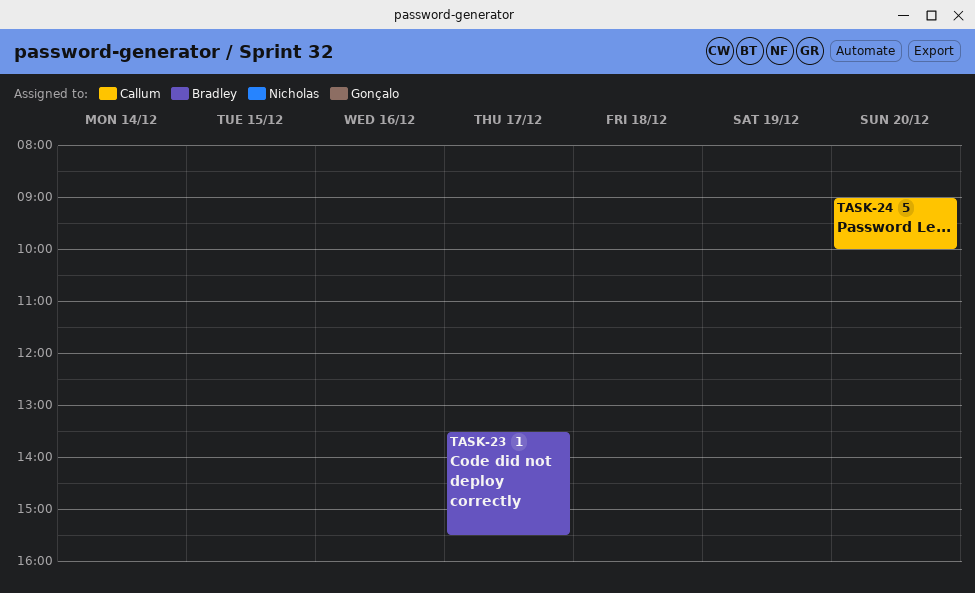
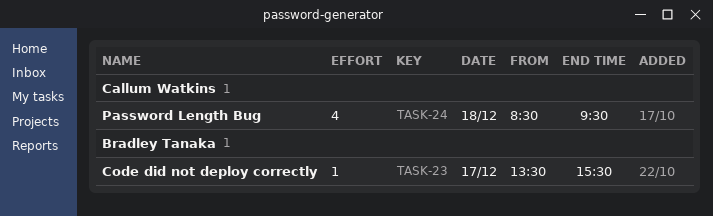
TASK-24, estimate: 5 -> 4
TASK-24, day: Dec 20 -> Dec 18
TASK-24, begins: 09:00 -> 08:30
TASK-24, ends: 10:00 -> 09:30

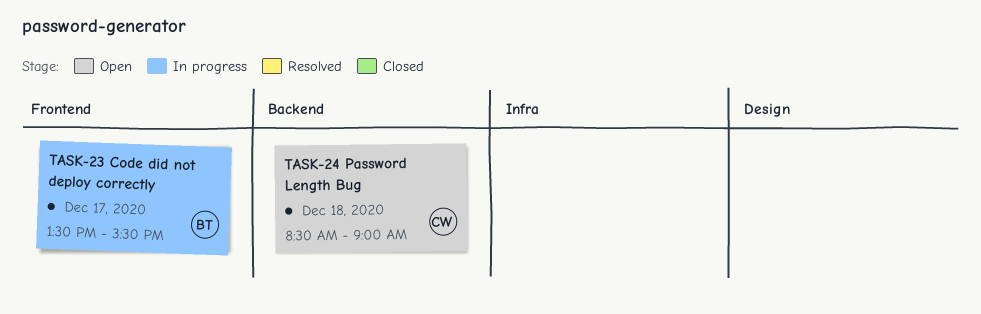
TASK-24, estimate: 4 -> 1
TASK-24, ends: 09:30 -> 09:00

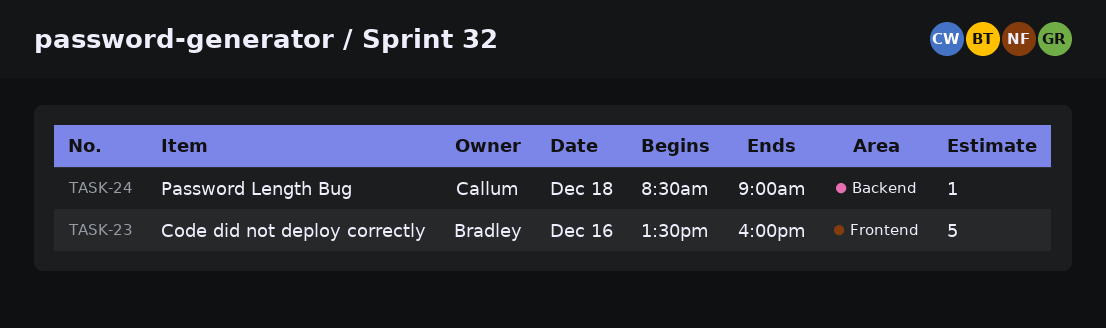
TASK-23, estimate: 1 -> 5
TASK-23, day: Dec 17 -> Dec 16
TASK-23, ends: 15:30 -> 16:00

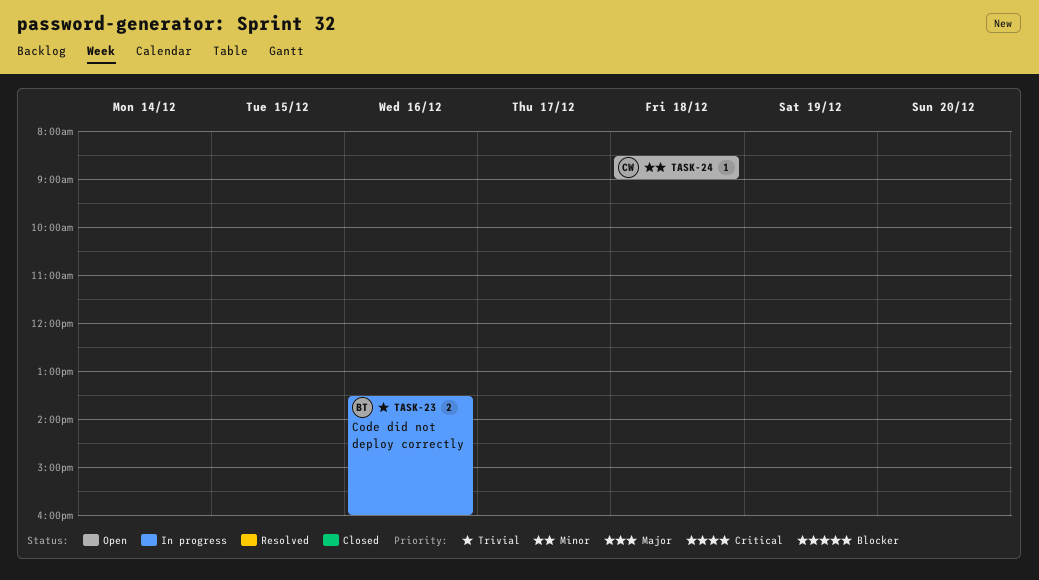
TASK-23, estimate: 5 -> 2

